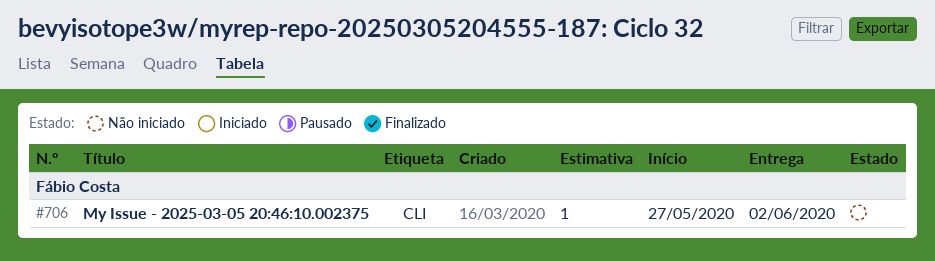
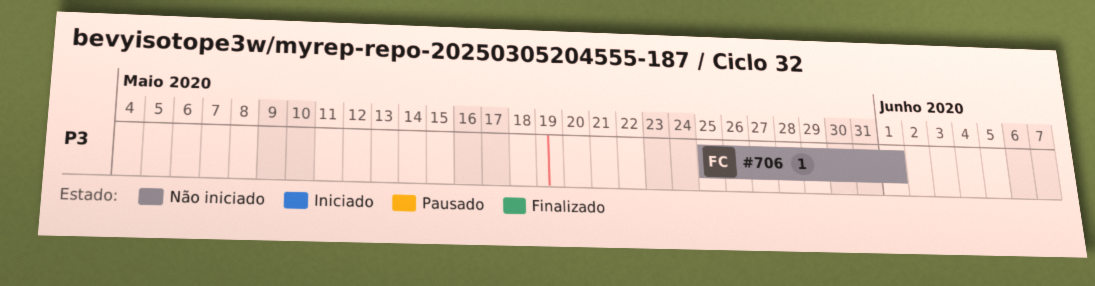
#706, start: May 27 -> May 25
#706, due: Jun 2 -> Jun 1

